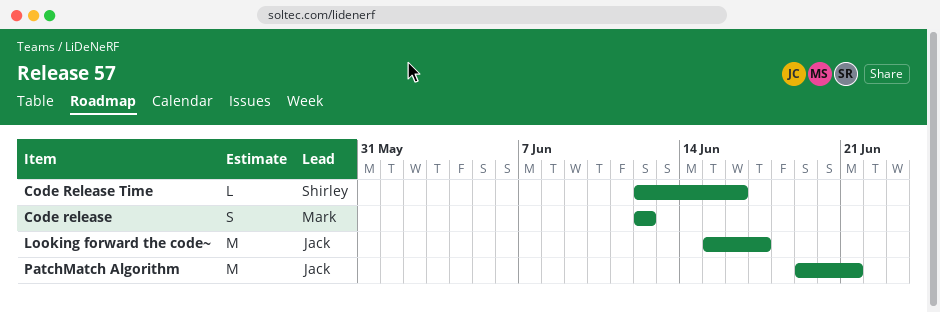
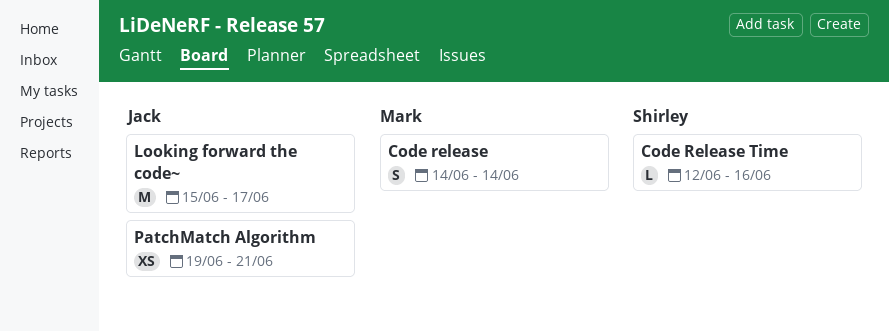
Code release, start: Jun 12 -> Jun 14
Code release, due: Jun 12 -> Jun 14
PatchMatch Algorithm, estimate: M -> XS

